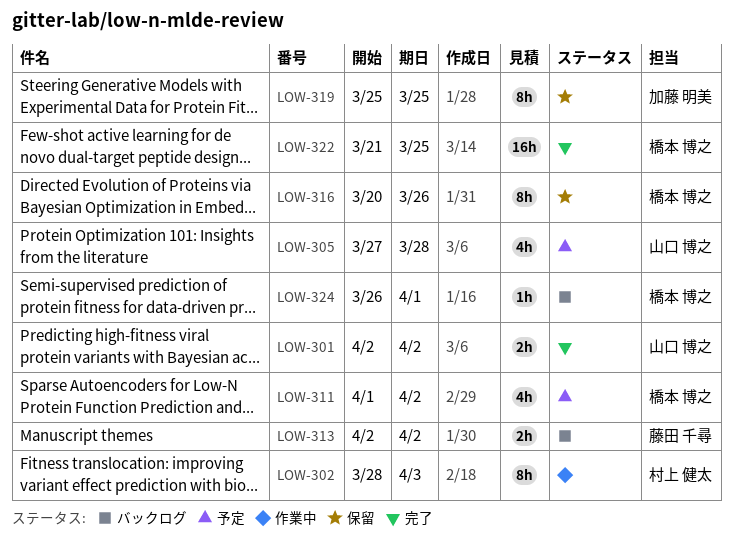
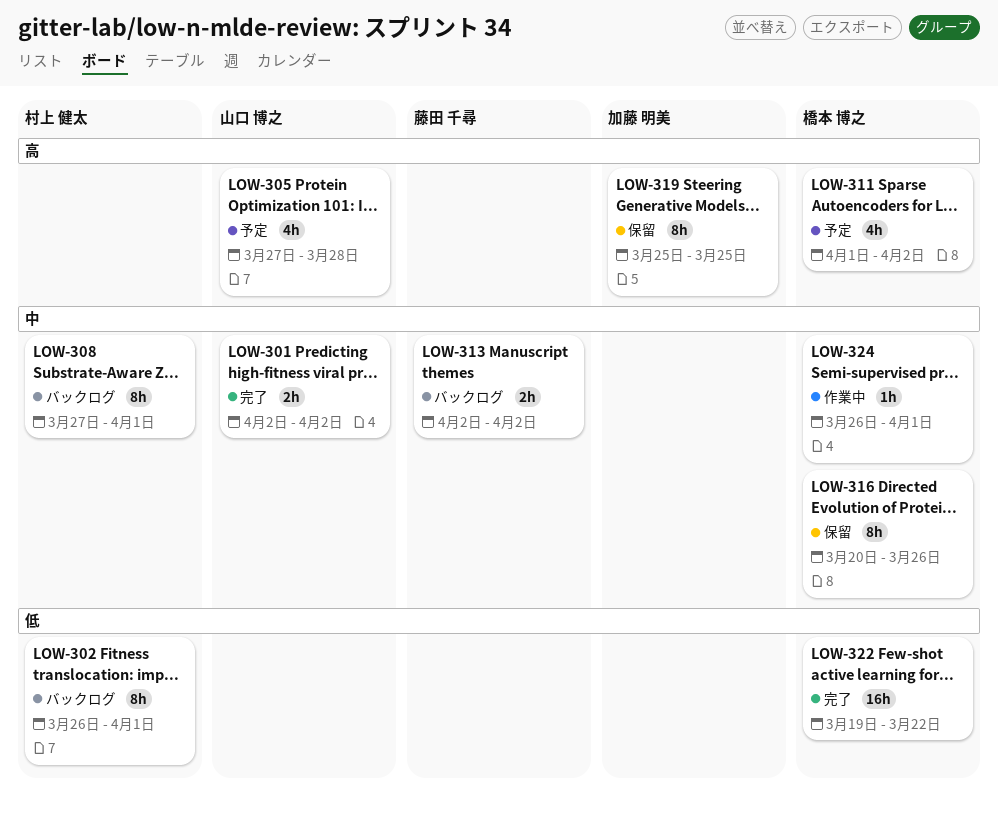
LOW-302, status: 作業中 -> バックログ
LOW-302, start: Mar 28 -> Mar 26
LOW-302, due: Apr 3 -> Apr 1
LOW-308: none -> present
LOW-322, start: Mar 21 -> Mar 19
LOW-322, due: Mar 25 -> Mar 22
LOW-324, status: バックログ -> 作業中

